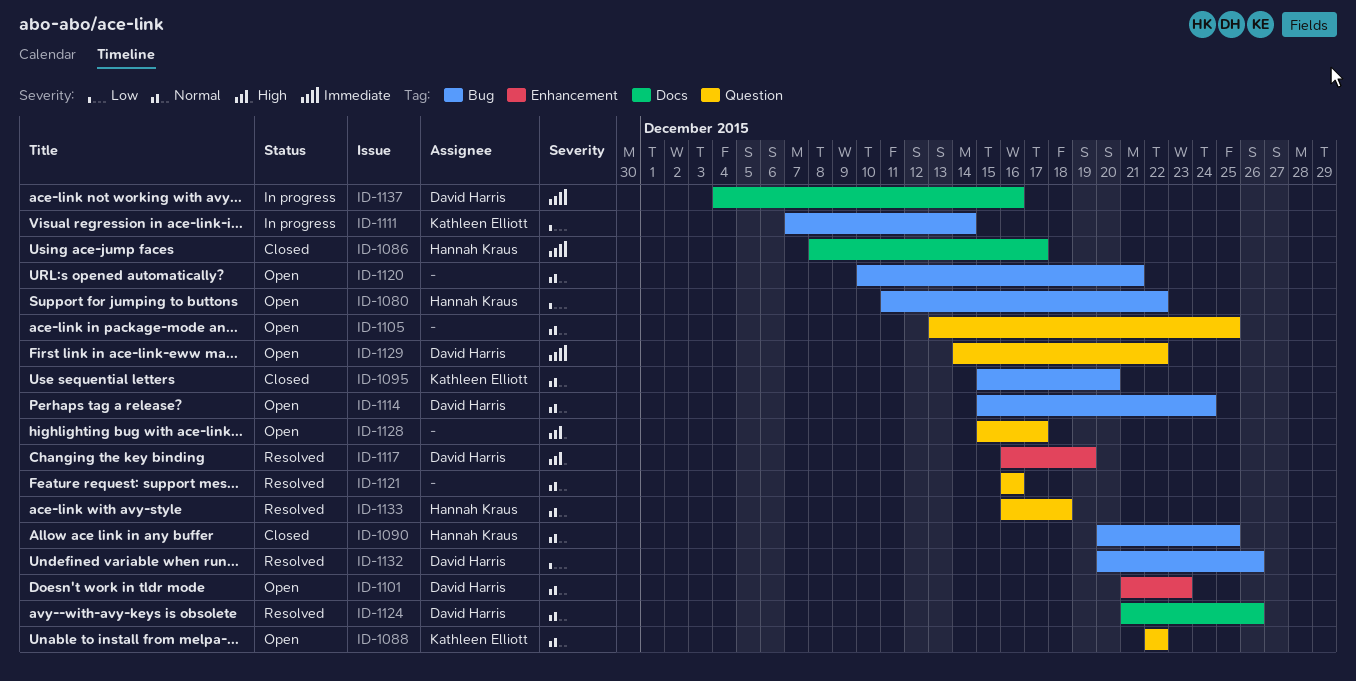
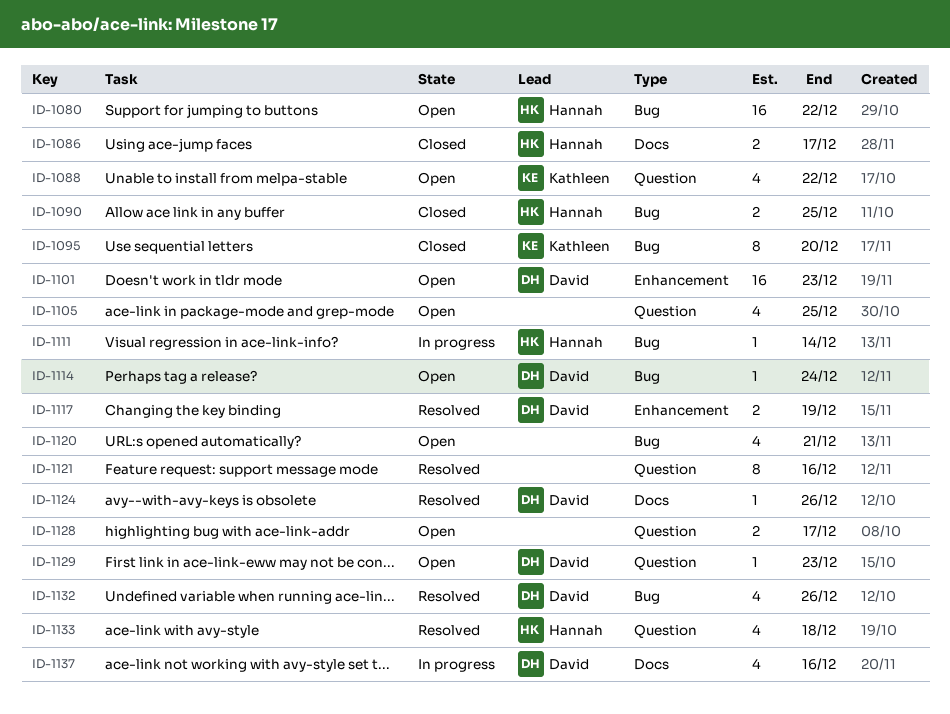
ID-1111, owner: Kathleen Elliott -> Hannah Kraus
ID-1129, due: Dec 22 -> Dec 23

